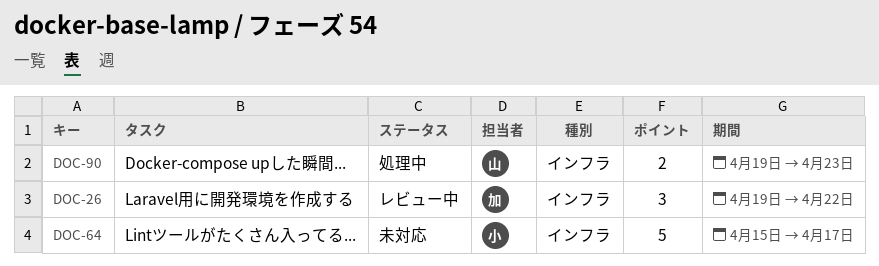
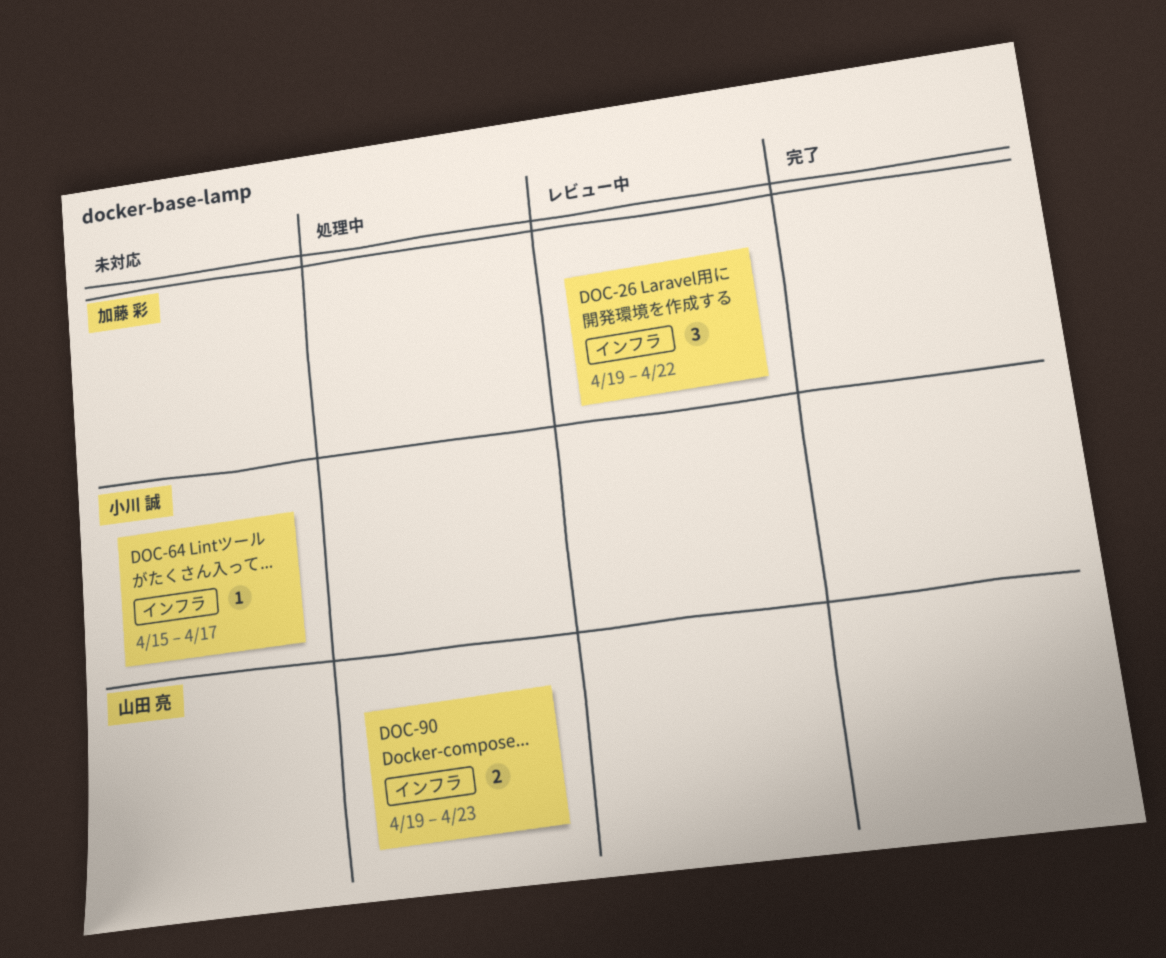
DOC-64, estimate: 5 -> 1

